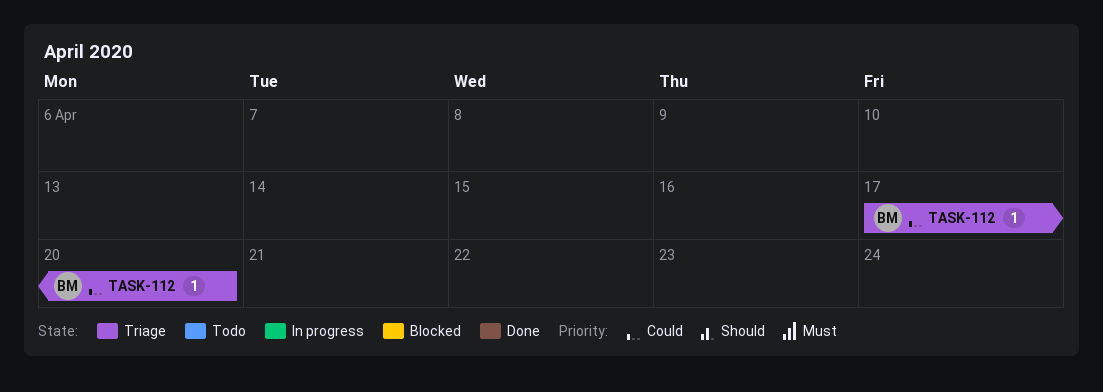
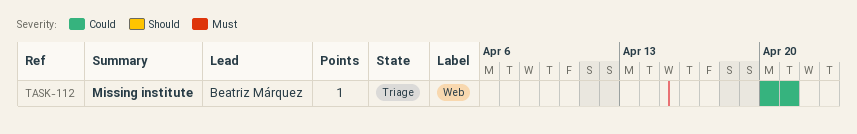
TASK-112, start: Apr 17 -> Apr 20
TASK-112, due: Apr 20 -> Apr 21

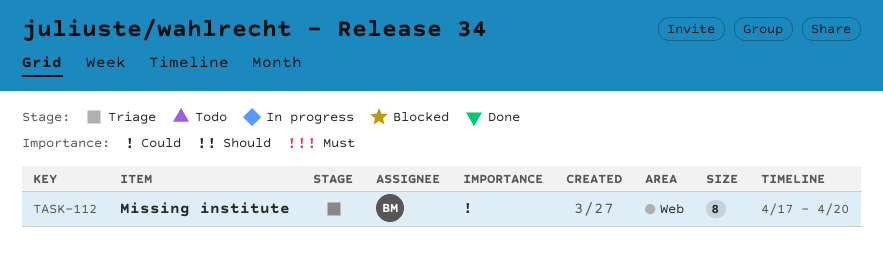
TASK-112, estimate: 1 -> 8
TASK-112, start: Apr 20 -> Apr 17
TASK-112, due: Apr 21 -> Apr 20

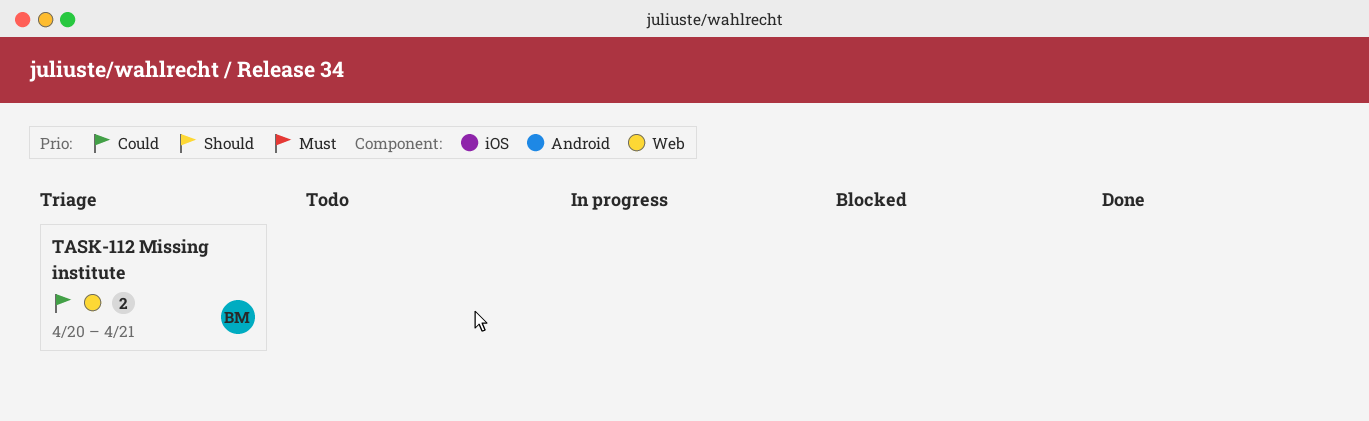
TASK-112, estimate: 8 -> 2
TASK-112, start: Apr 17 -> Apr 20
TASK-112, due: Apr 20 -> Apr 21

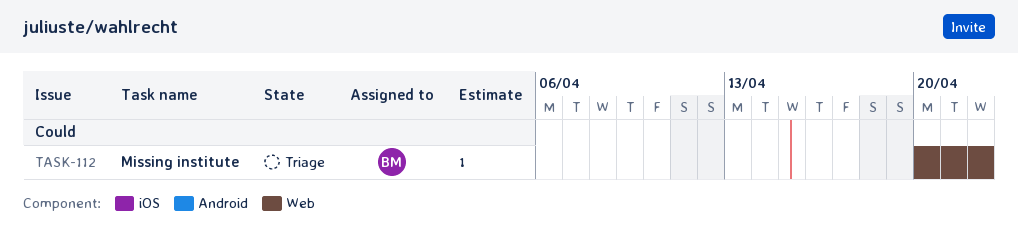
TASK-112, estimate: 2 -> 1
TASK-112, due: Apr 21 -> Apr 22

